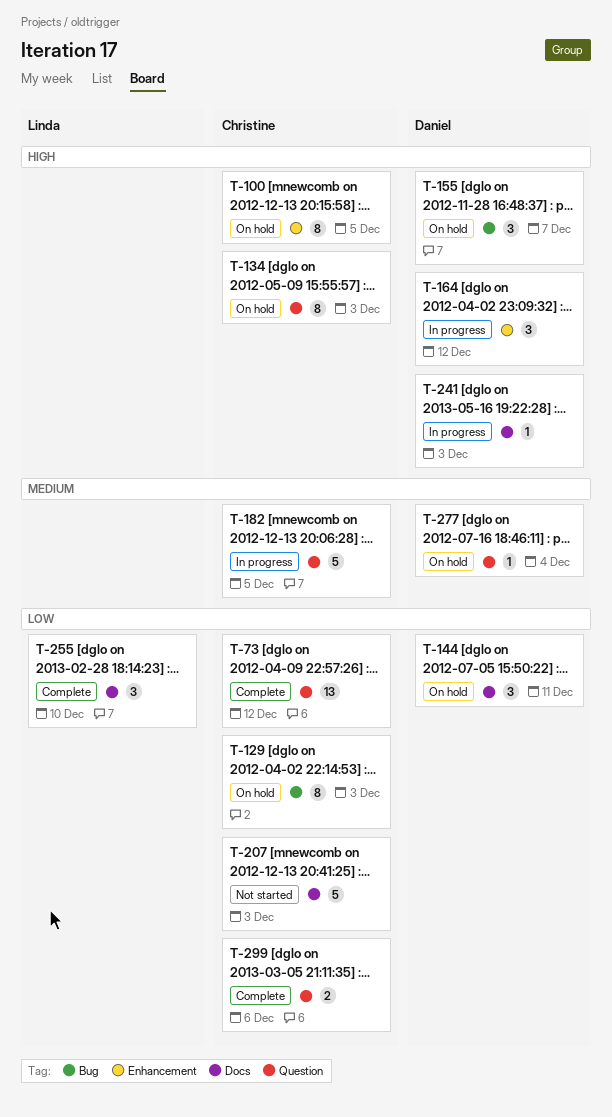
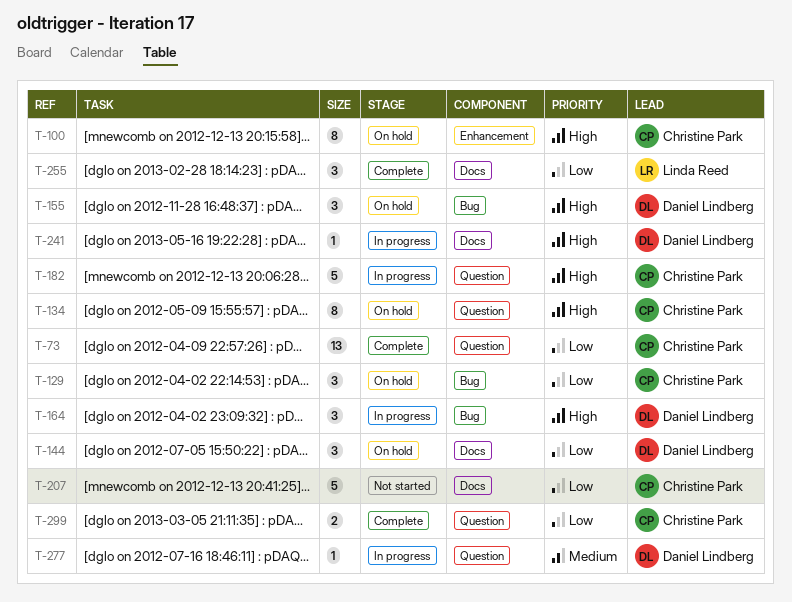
T-129, estimate: 8 -> 3
T-164, label: Enhancement -> Bug
T-182, priority: Medium -> High
T-277, status: On hold -> In progress

